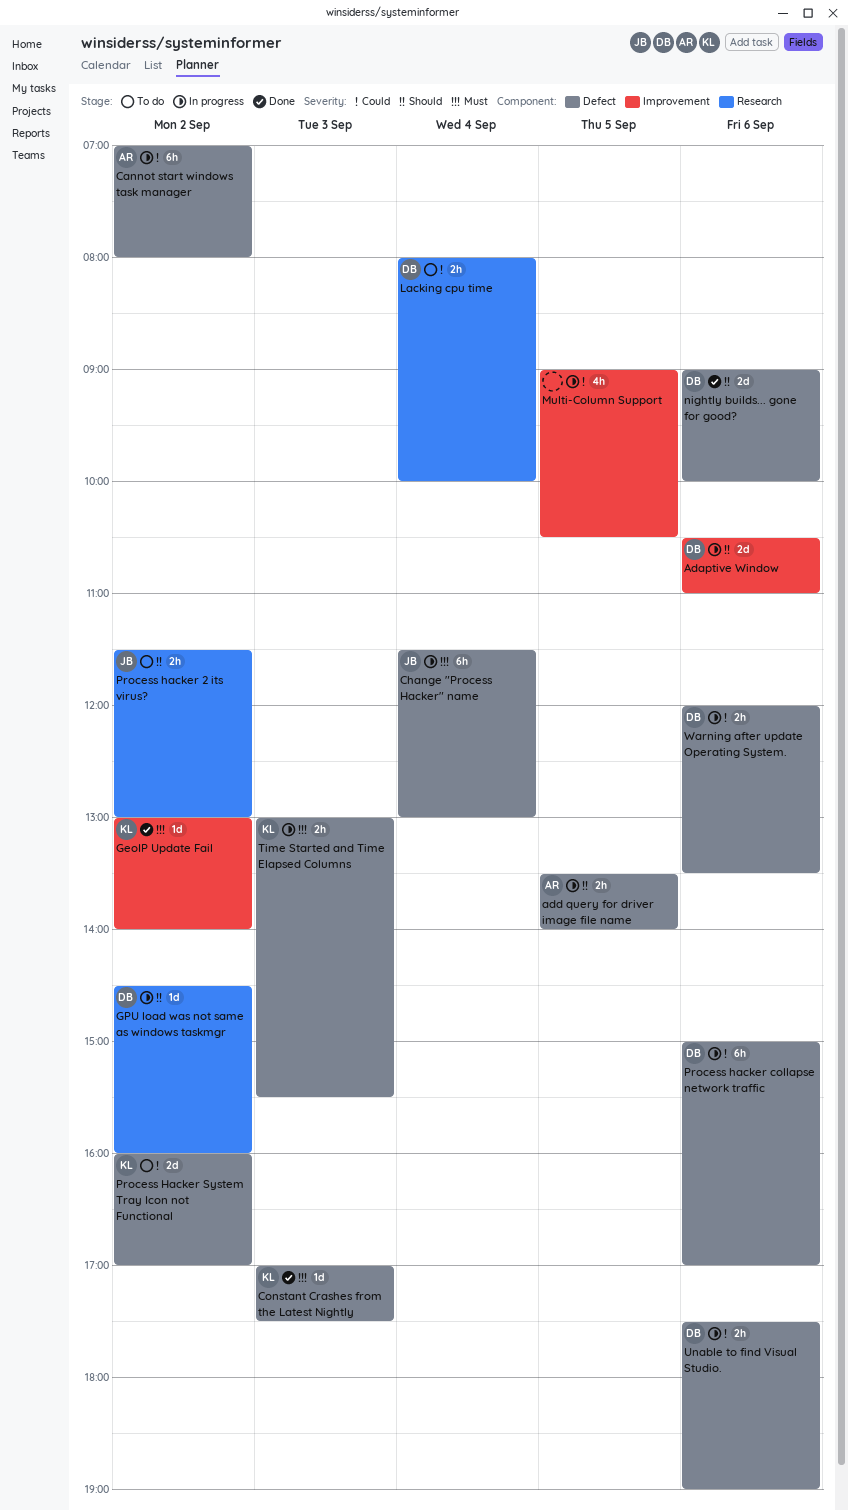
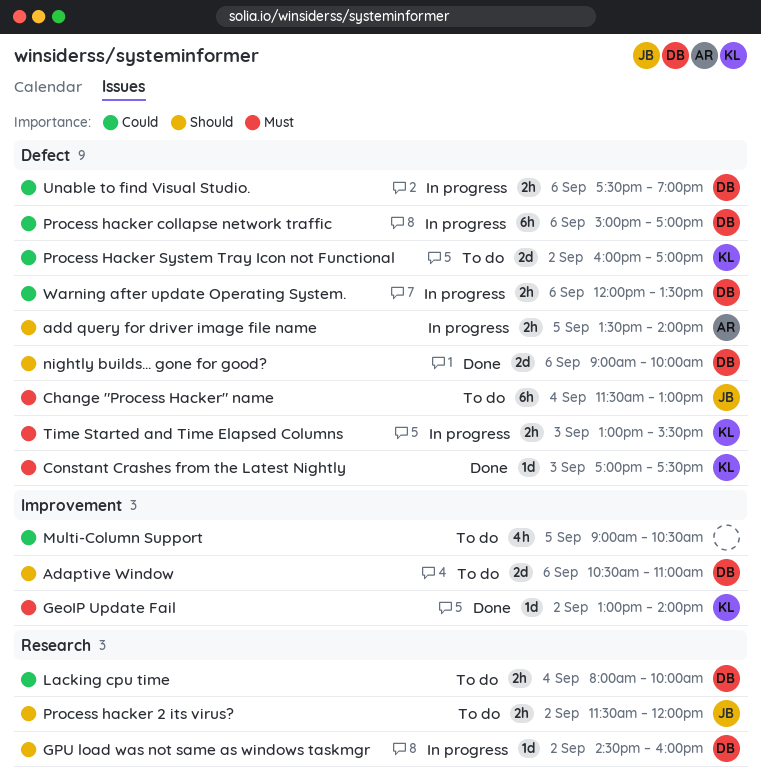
Adaptive Window, status: In progress -> To do
Cannot start windows task manager: present -> none
Change "Process Hacker" name, status: In progress -> To do
Multi-Column Support, status: In progress -> To do
Process hacker 2 its virus?, ends: 13:00 -> 12:00

